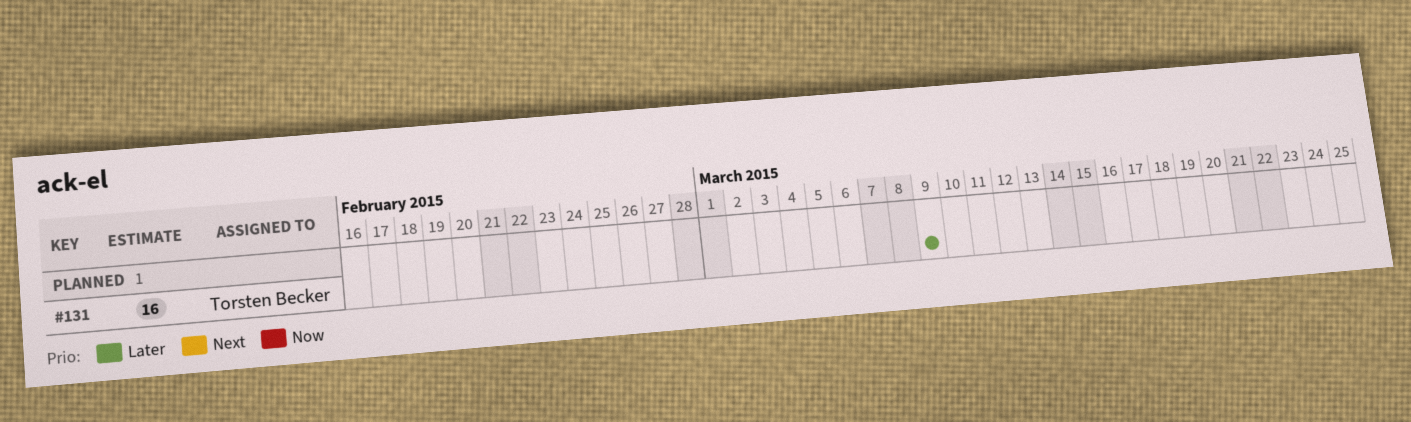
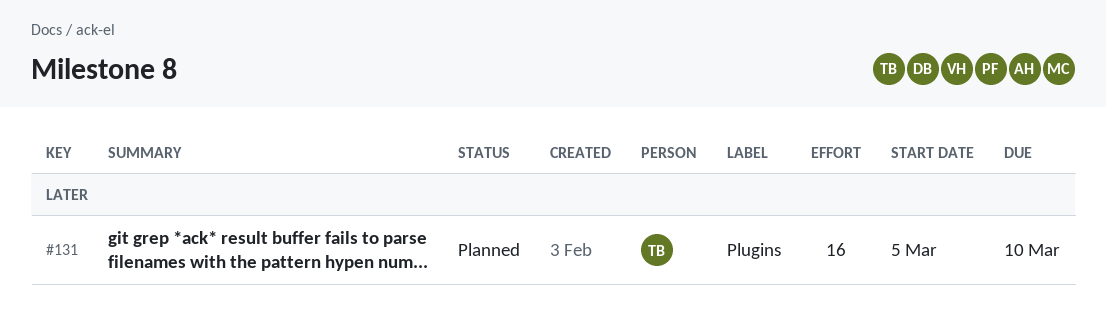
#131, start: Mar 9 -> Mar 5
#131, due: Mar 9 -> Mar 10

